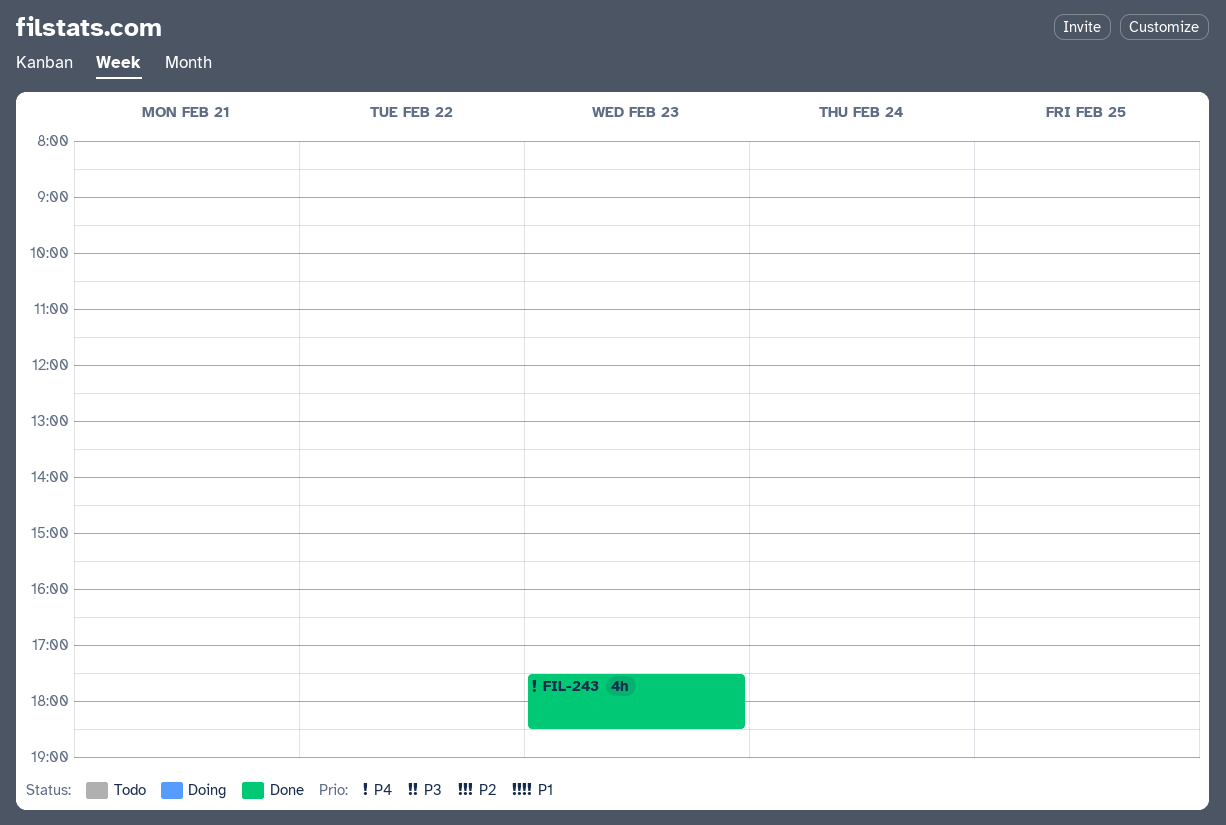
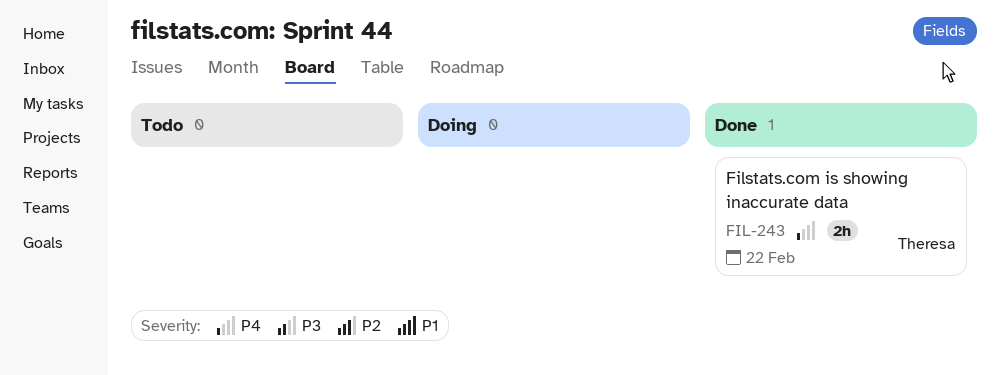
FIL-243, estimate: 4h -> 2h
FIL-243, day: Feb 23 -> Feb 22

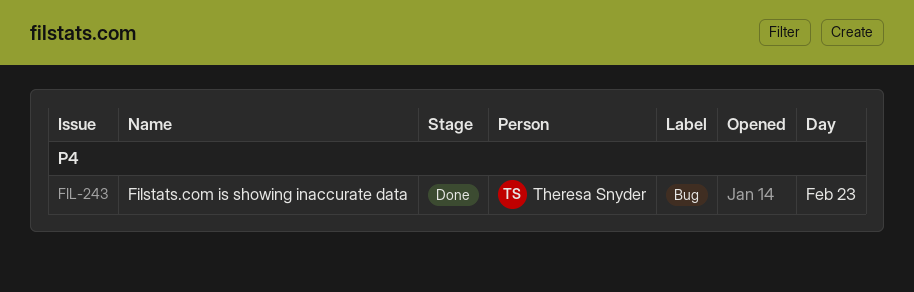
FIL-243, day: Feb 22 -> Feb 23

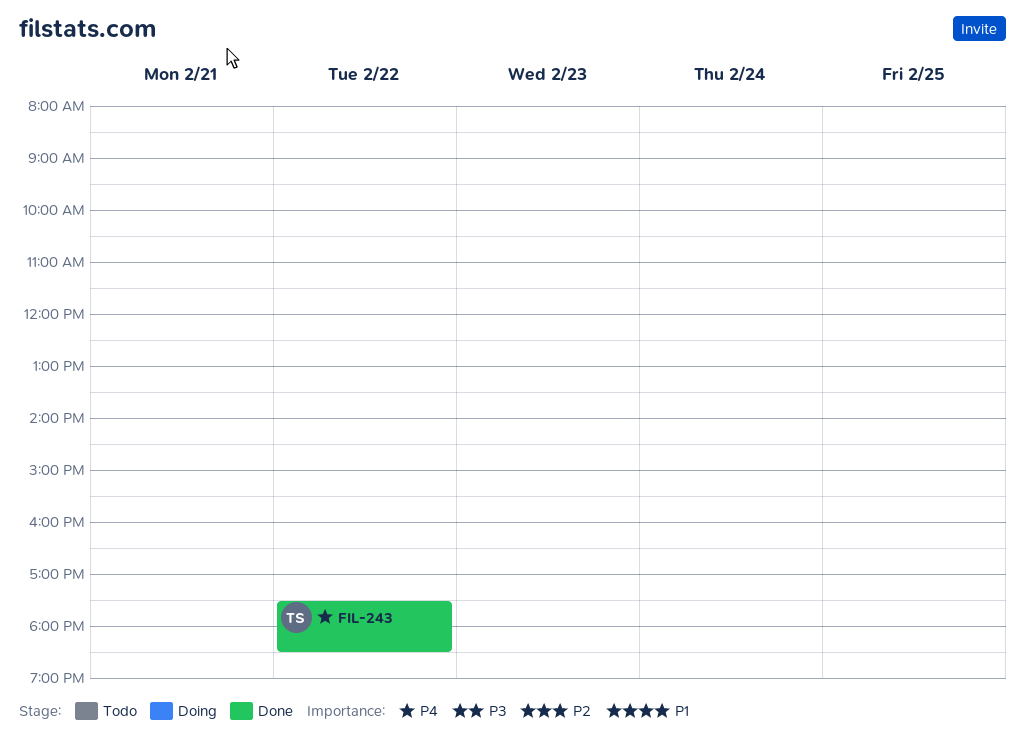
FIL-243, day: Feb 23 -> Feb 22

